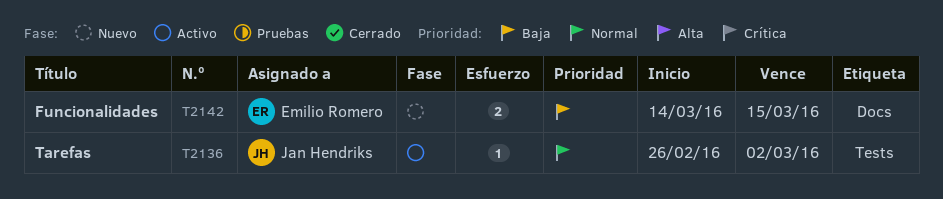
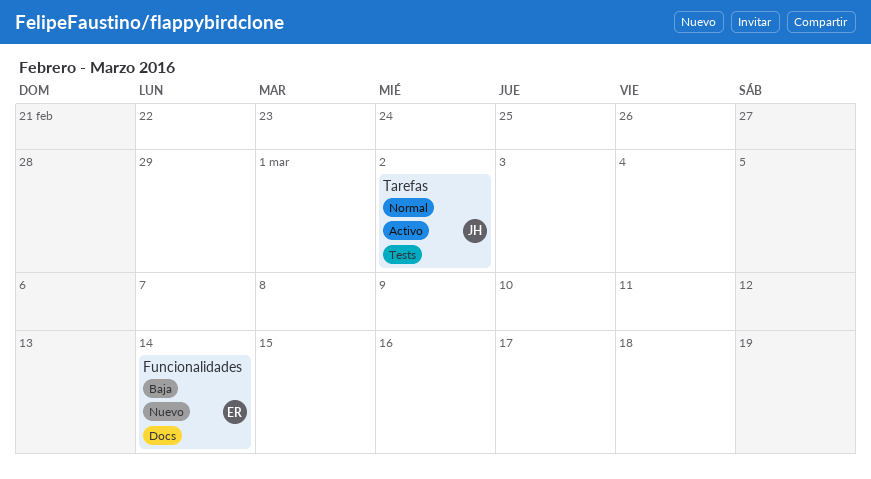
Funcionalidades, due: Mar 15 -> Mar 14

